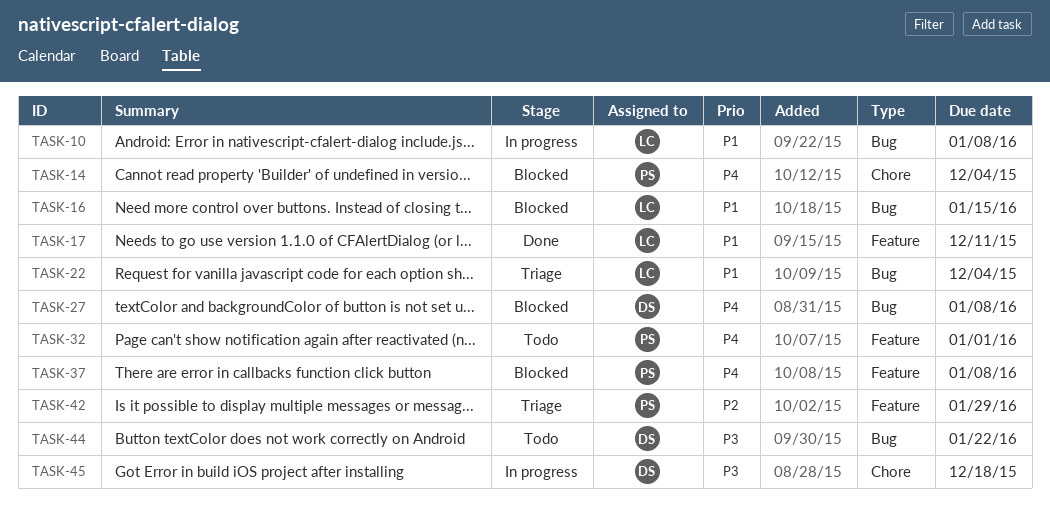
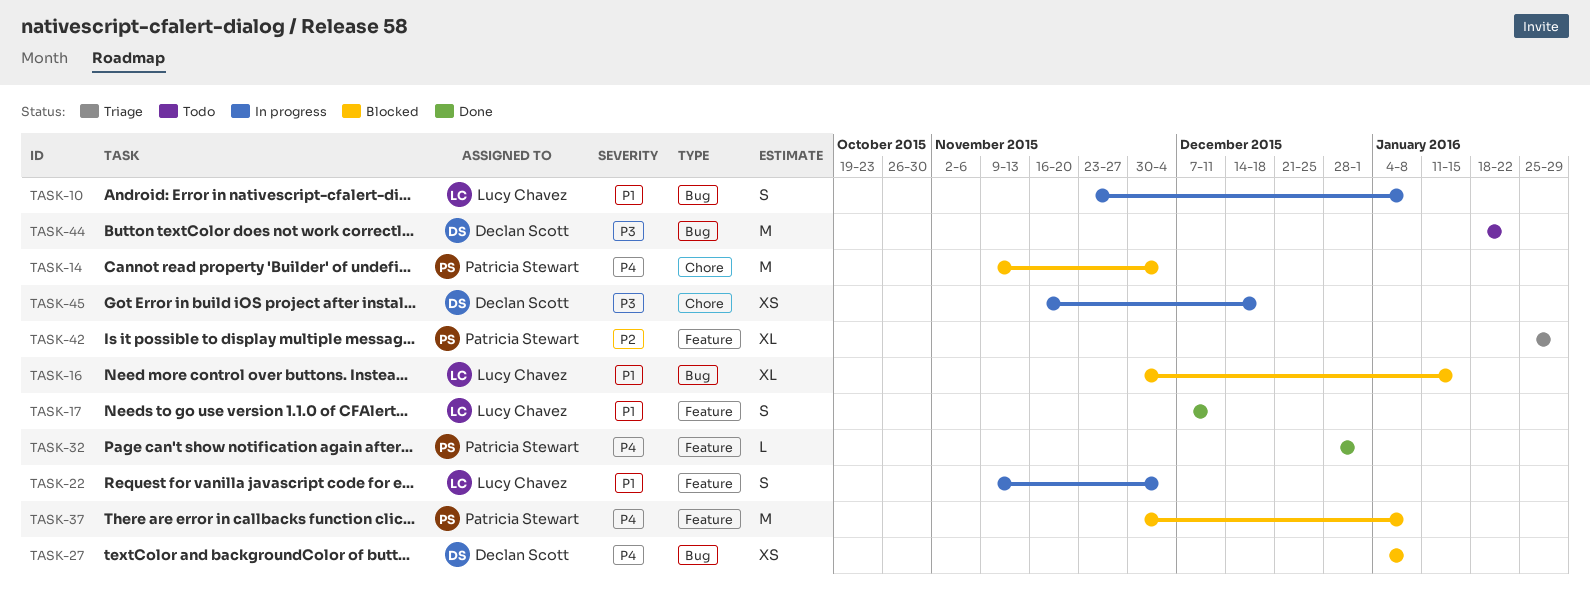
TASK-22, status: Triage -> In progress
TASK-22, label: Bug -> Feature
TASK-32, status: Todo -> Done

